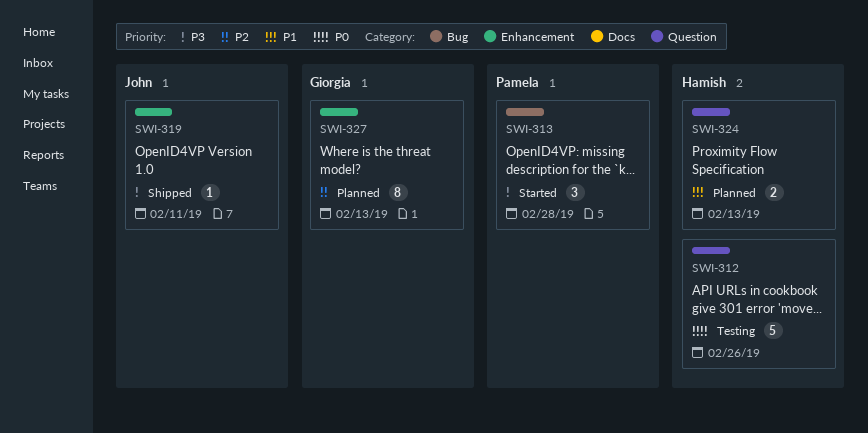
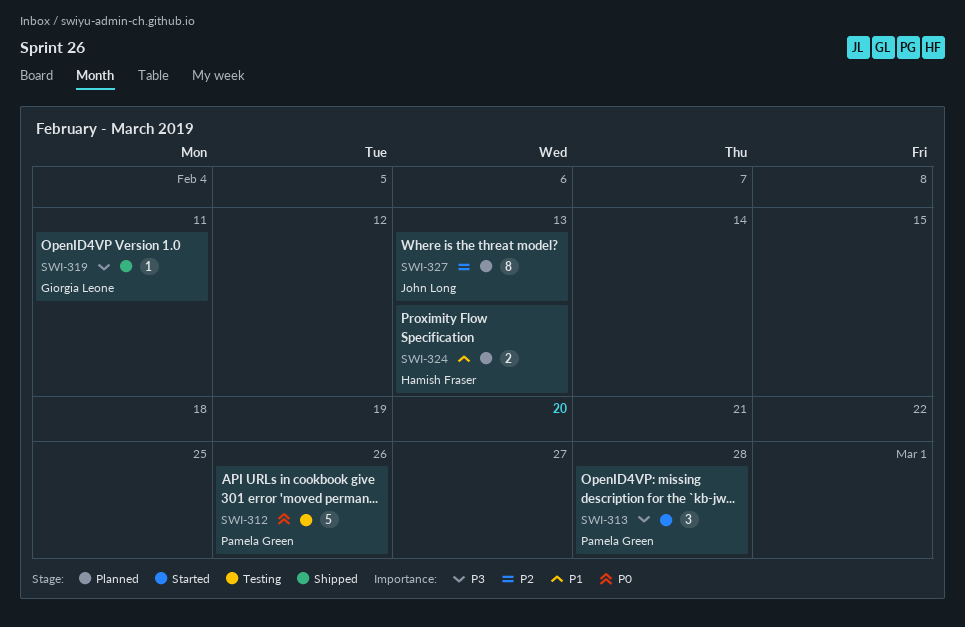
SWI-312, owner: Hamish Fraser -> Pamela Green
SWI-319, owner: John Long -> Giorgia Leone
SWI-327, owner: Giorgia Leone -> John Long

